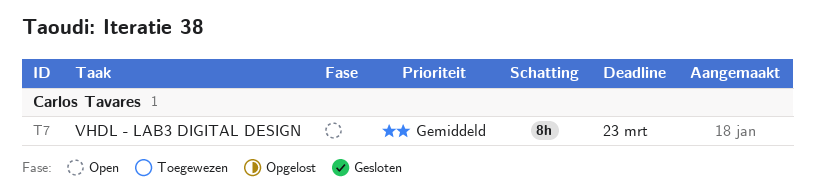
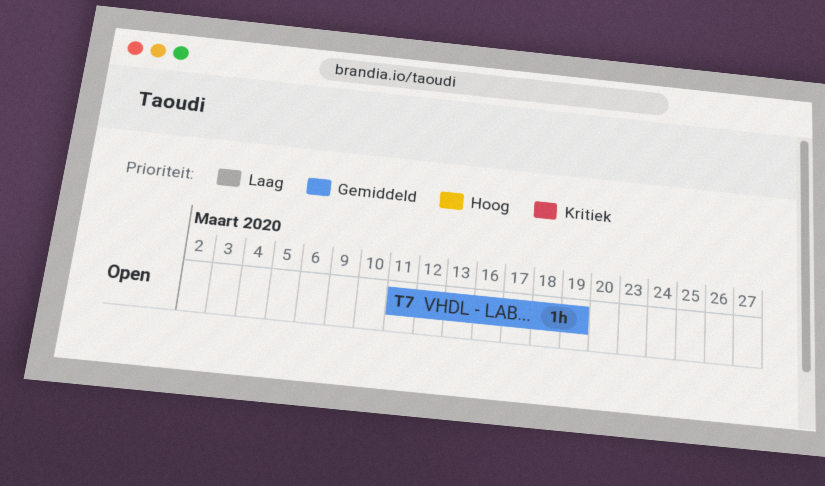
T7, estimate: 8h -> 1h
T7, due: Mar 23 -> Mar 19

